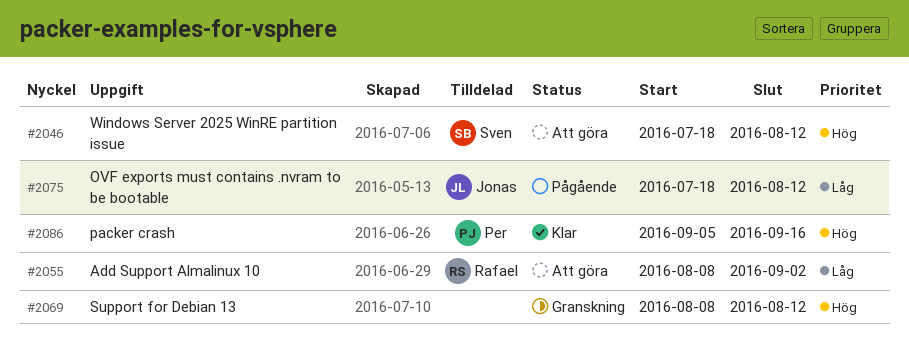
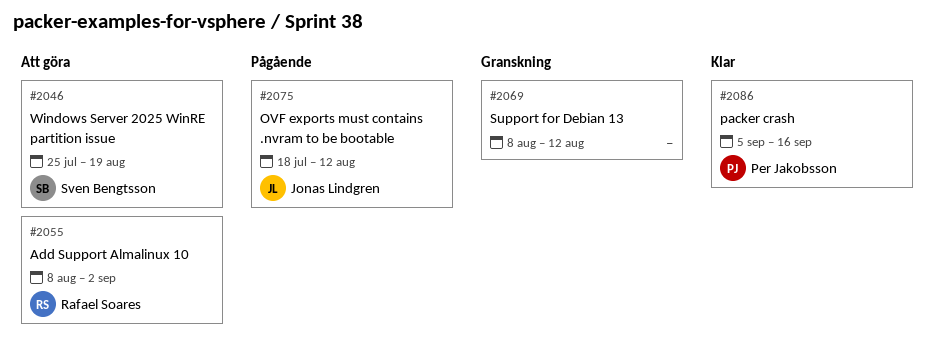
#2046, start: Jul 18 -> Jul 25
#2046, due: Aug 12 -> Aug 19

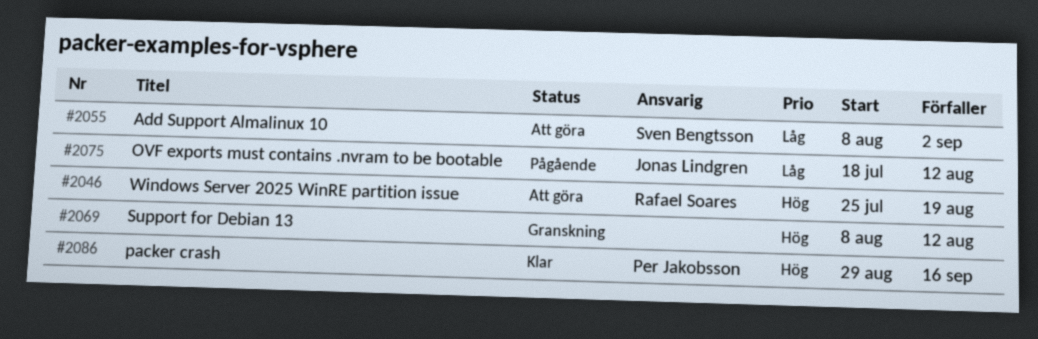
#2046, owner: Sven Bengtsson -> Rafael Soares
#2055, owner: Rafael Soares -> Sven Bengtsson
#2086, start: Sep 5 -> Aug 29

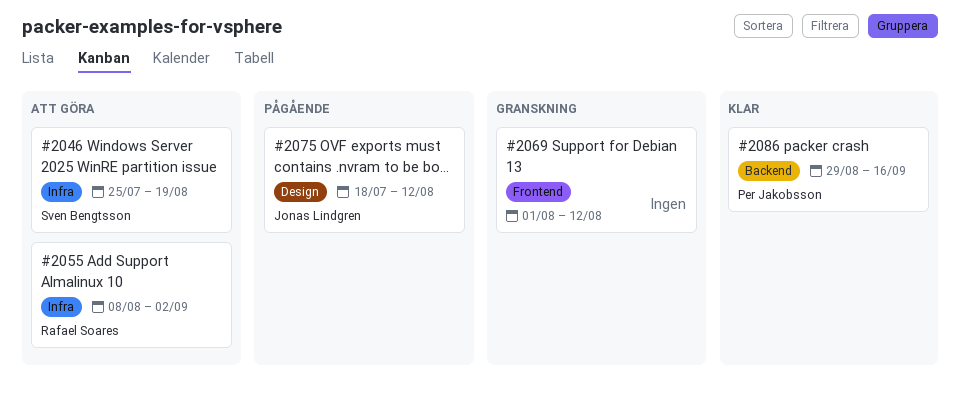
#2046, owner: Rafael Soares -> Sven Bengtsson
#2055, owner: Sven Bengtsson -> Rafael Soares
#2069, start: Aug 8 -> Aug 1

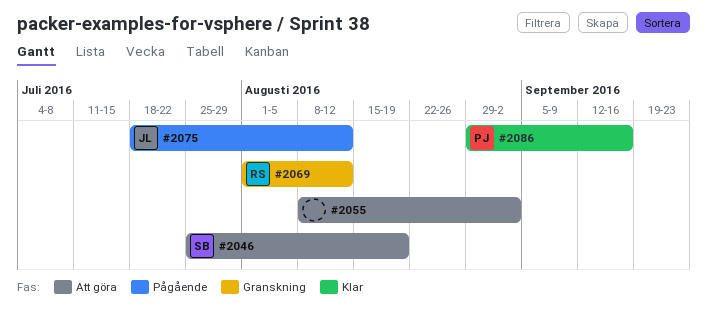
#2055, owner: Rafael Soares -> none
#2069, owner: none -> Rafael Soares

